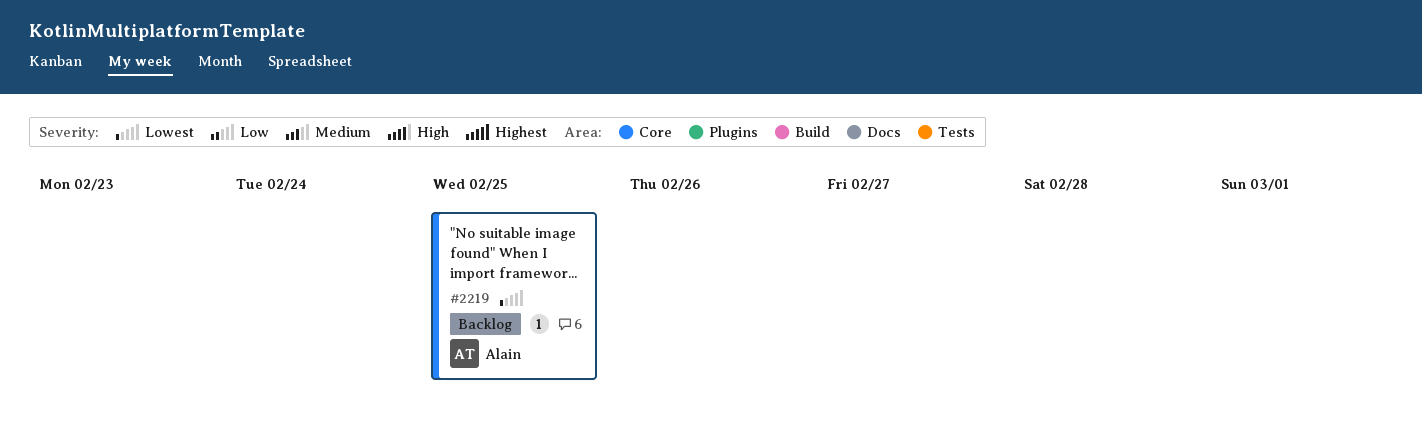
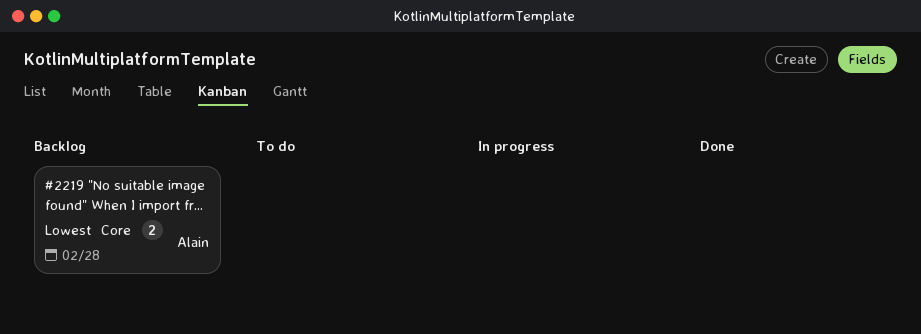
#2219, estimate: 1 -> 2
#2219, due: Feb 25 -> Feb 28

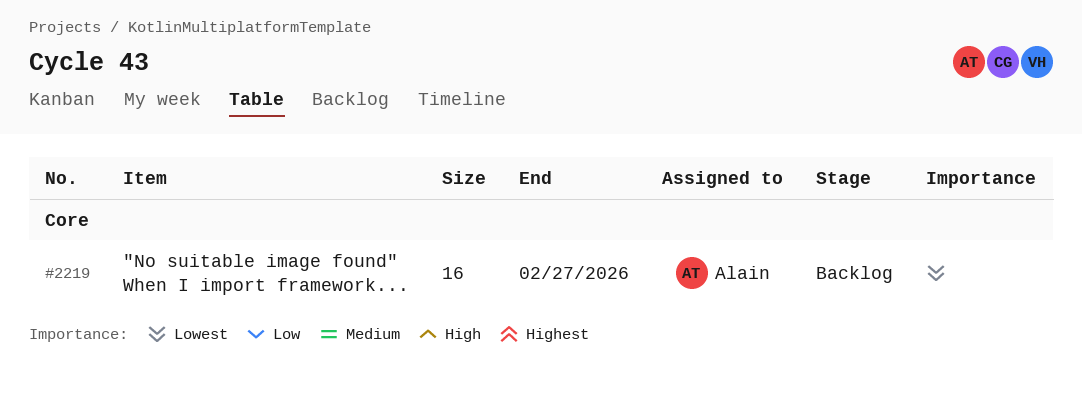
#2219, estimate: 2 -> 16
#2219, due: Feb 28 -> Feb 27

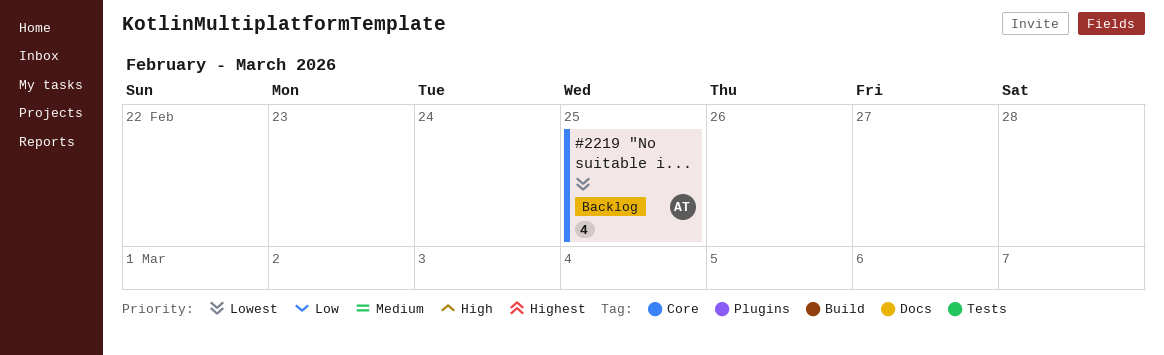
#2219, estimate: 16 -> 4
#2219, due: Feb 27 -> Feb 25

